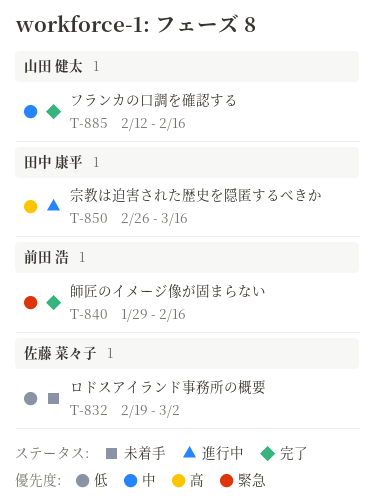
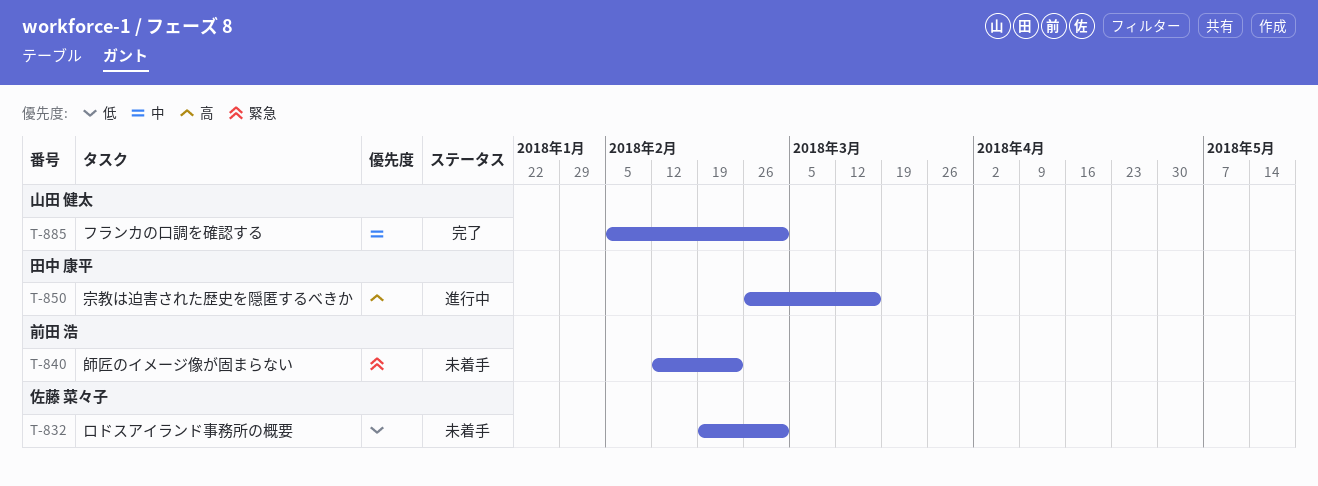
T-840, status: 完了 -> 未着手
T-840, start: Jan 29 -> Feb 12
T-840, due: Feb 16 -> Feb 23
T-885, start: Feb 12 -> Feb 5
T-885, due: Feb 16 -> Mar 2

